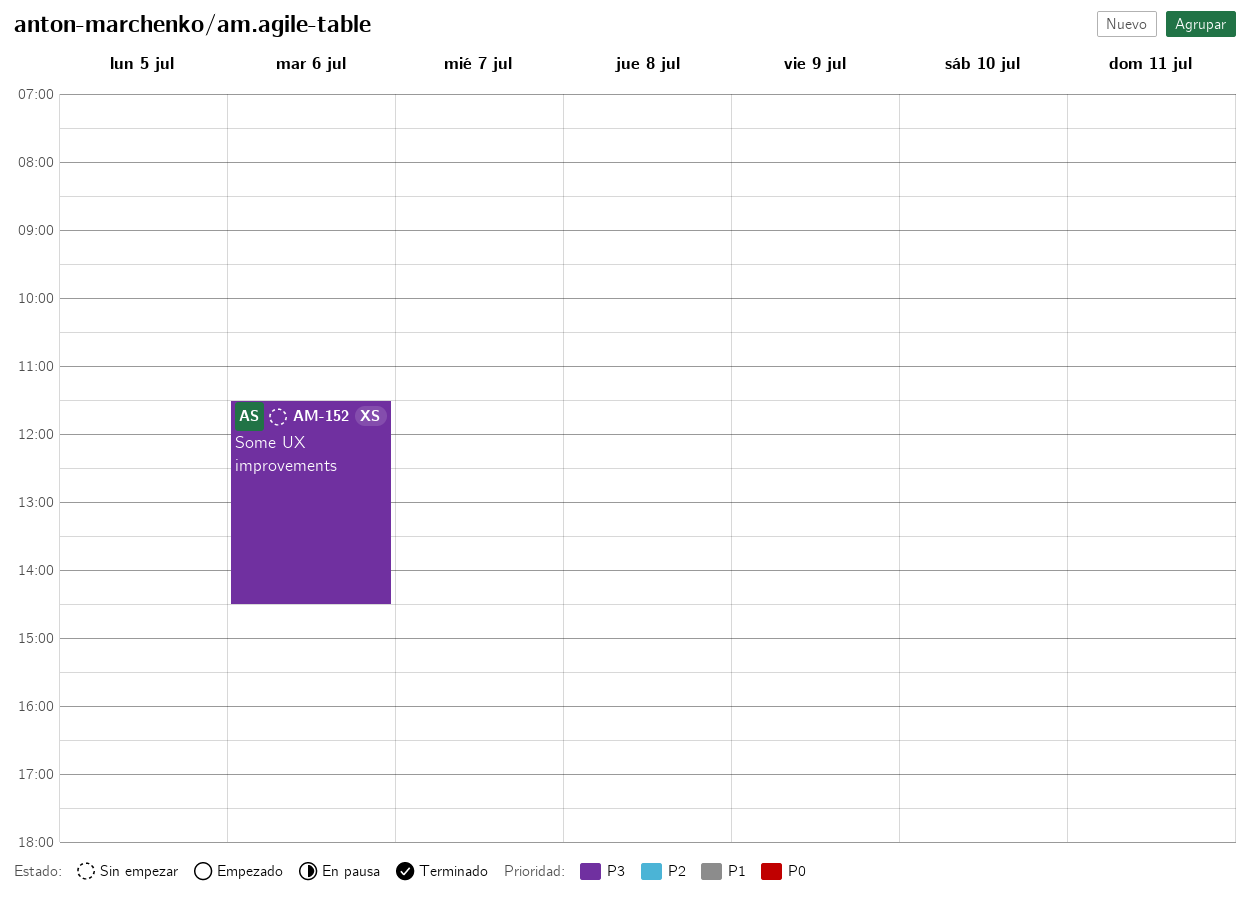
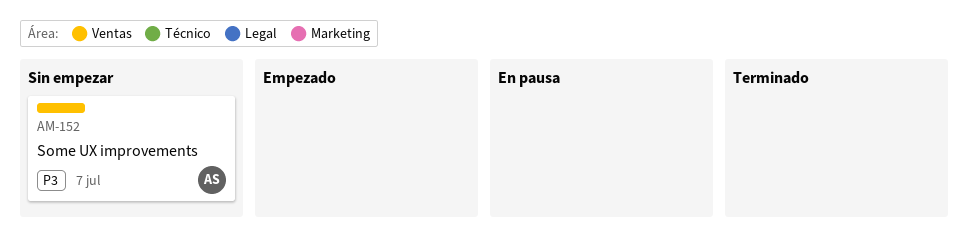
AM-152, day: Jul 6 -> Jul 7

